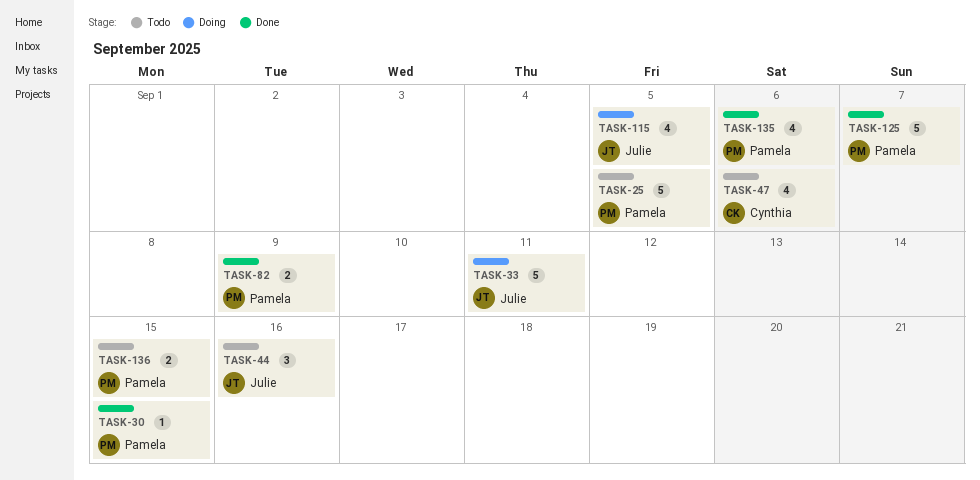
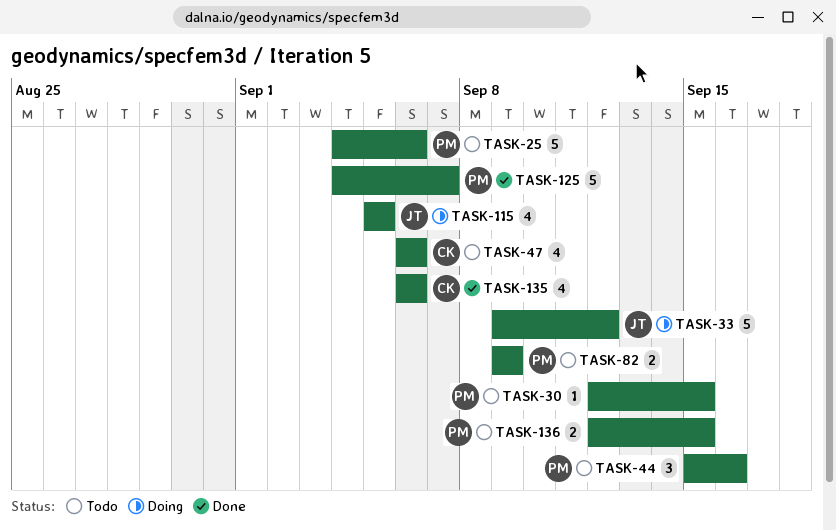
TASK-25, due: Sep 5 -> Sep 6
TASK-30, status: Done -> Todo
TASK-33, due: Sep 11 -> Sep 12
TASK-44, owner: Julie -> Pamela
TASK-82, status: Done -> Todo
TASK-135, owner: Pamela -> Cynthia

